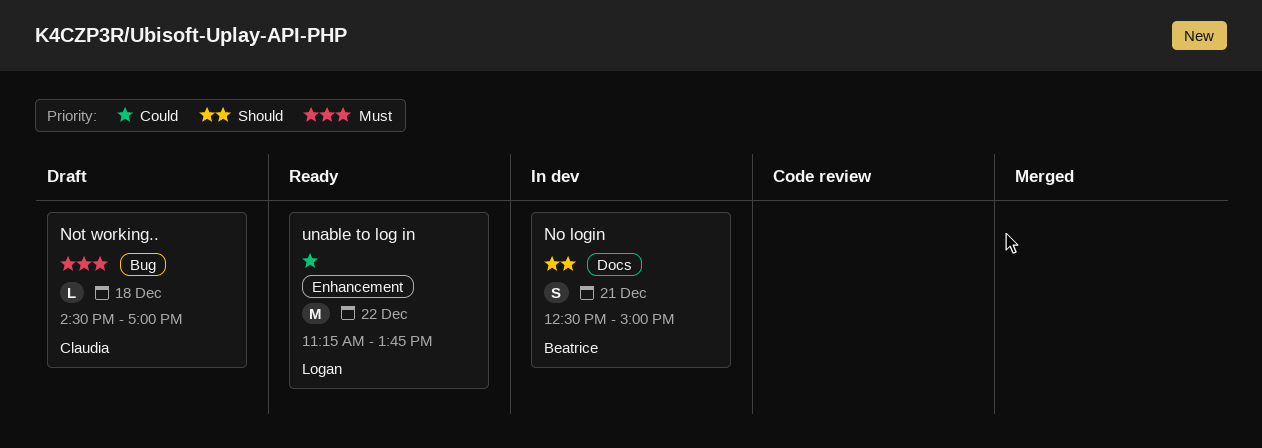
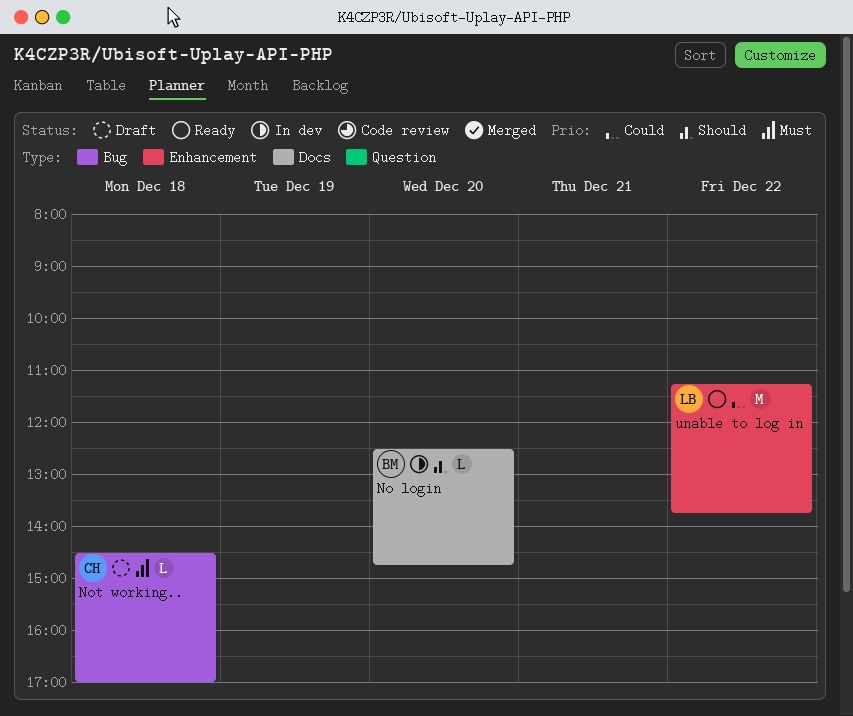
No login, estimate: S -> L
No login, day: Dec 21 -> Dec 20
No login, ends: 15:00 -> 14:45

